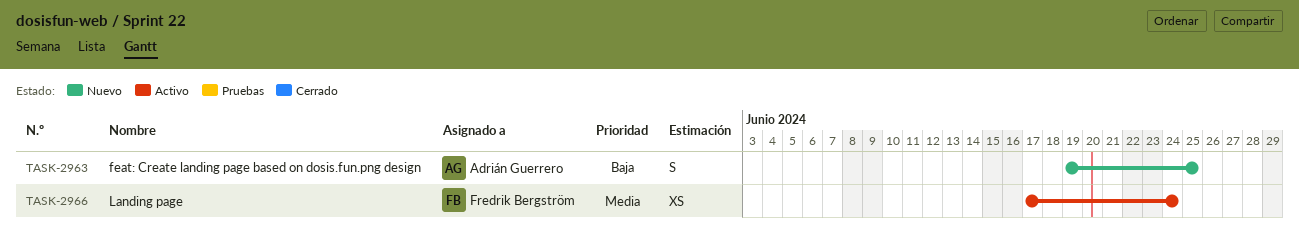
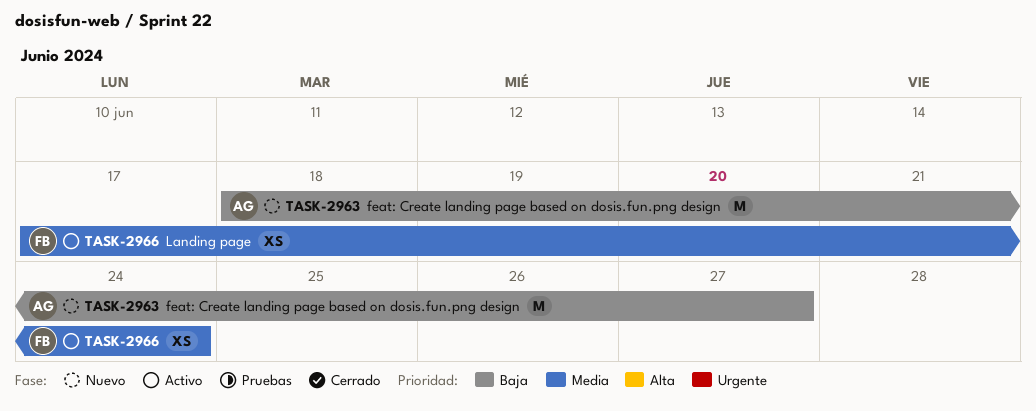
TASK-2963, estimate: S -> M
TASK-2963, start: Jun 19 -> Jun 18
TASK-2963, due: Jun 25 -> Jun 27

